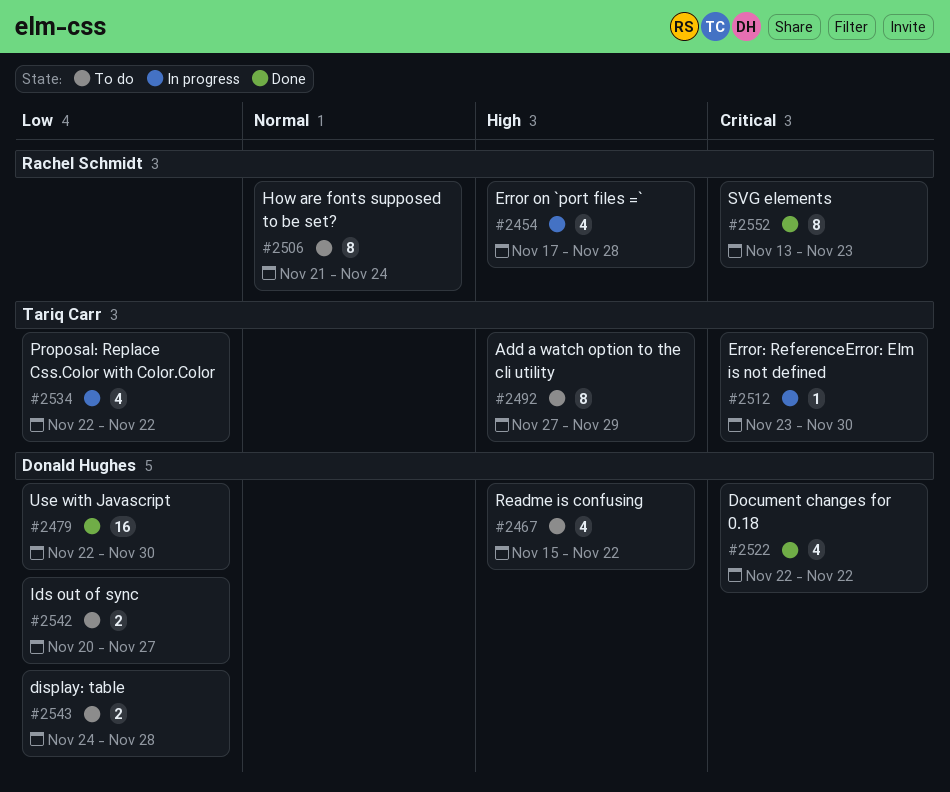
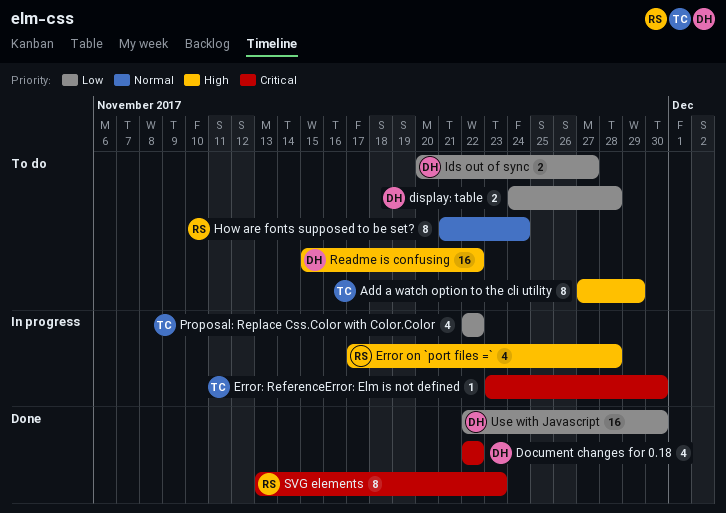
Readme is confusing, estimate: 4 -> 16

